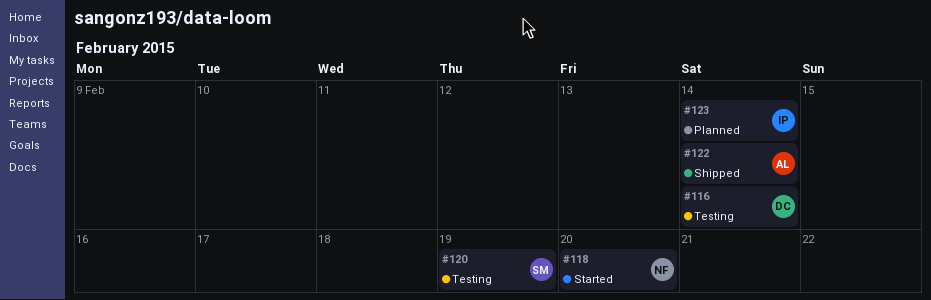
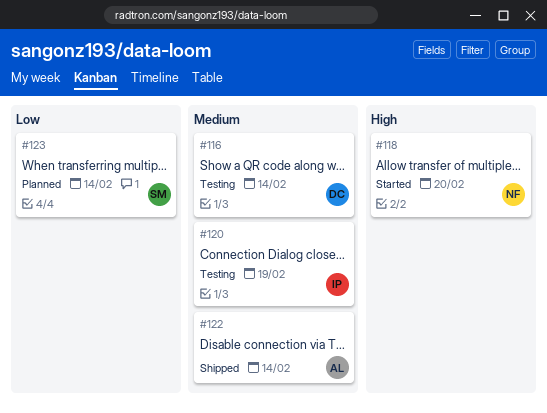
#120, owner: SM -> IP
#123, owner: IP -> SM

